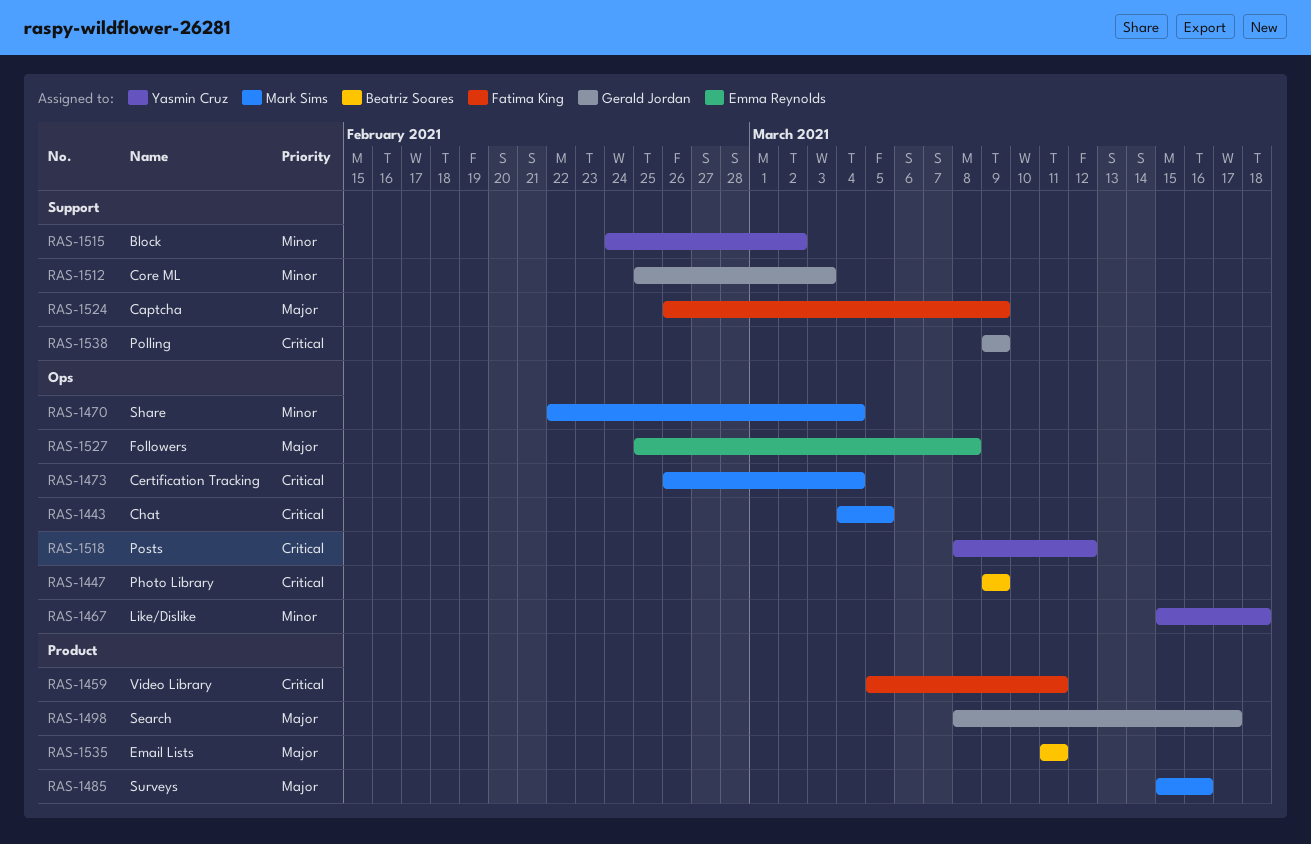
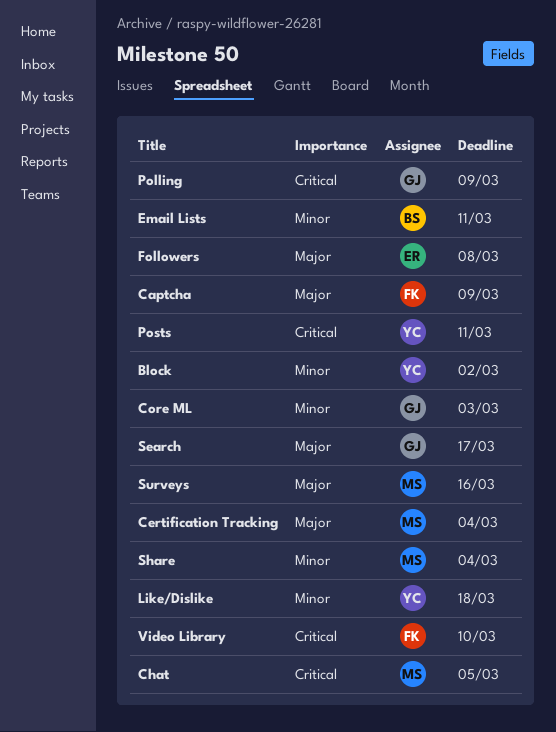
Certification Tracking, priority: Critical -> Major
Email Lists, priority: Major -> Minor
Photo Library: present -> none
Posts, due: Mar 12 -> Mar 11
Video Library, due: Mar 11 -> Mar 10

